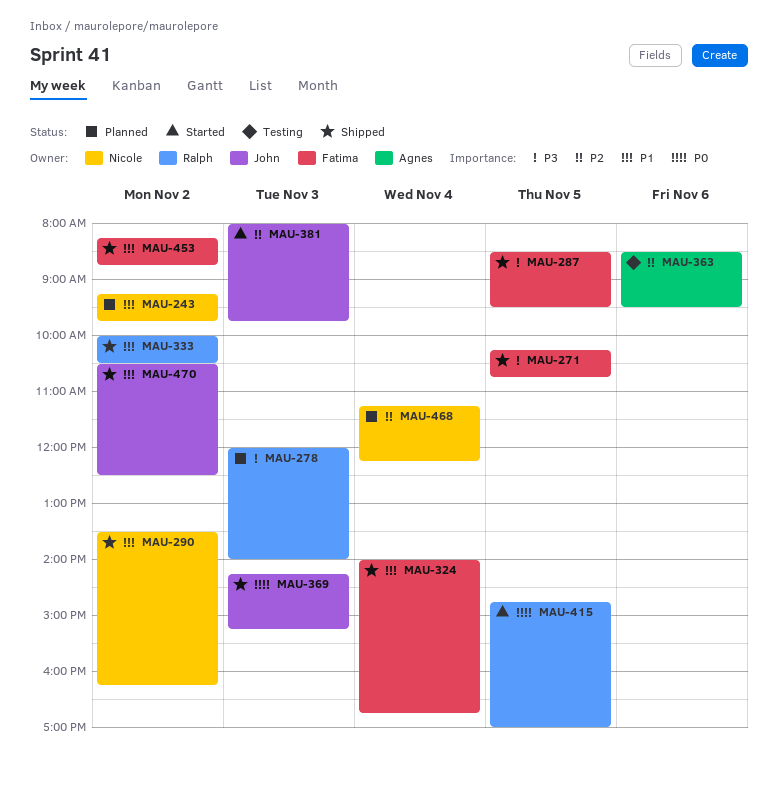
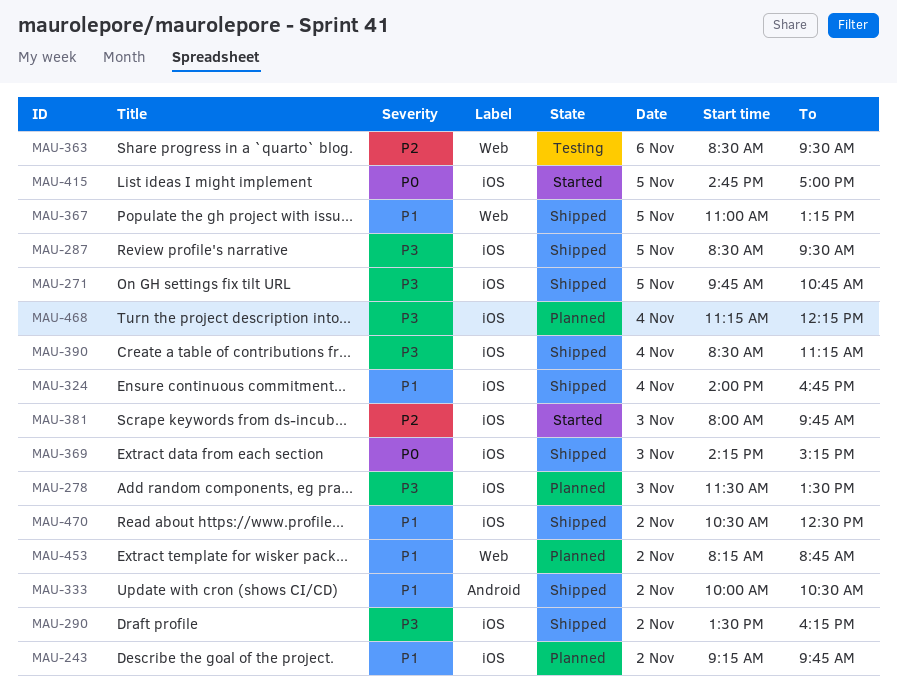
MAU-271, begins: 10:15 -> 09:45
MAU-278, begins: 12:00 -> 11:30
MAU-278, ends: 14:00 -> 13:30
MAU-290, priority: P1 -> P3
MAU-367: none -> present
MAU-390: none -> present
MAU-453, status: Shipped -> Planned
MAU-468, priority: P2 -> P3

